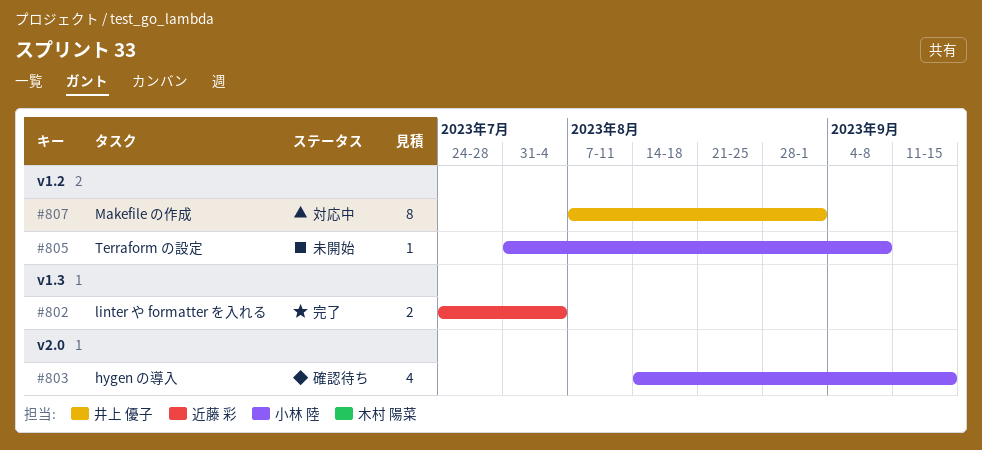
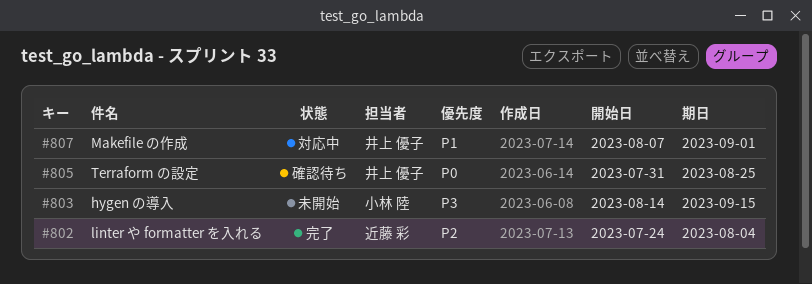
#803, status: 確認待ち -> 未開始
#805, status: 未開始 -> 確認待ち
#805, owner: 小林 陸 -> 井上 優子
#805, due: Sep 8 -> Aug 25

